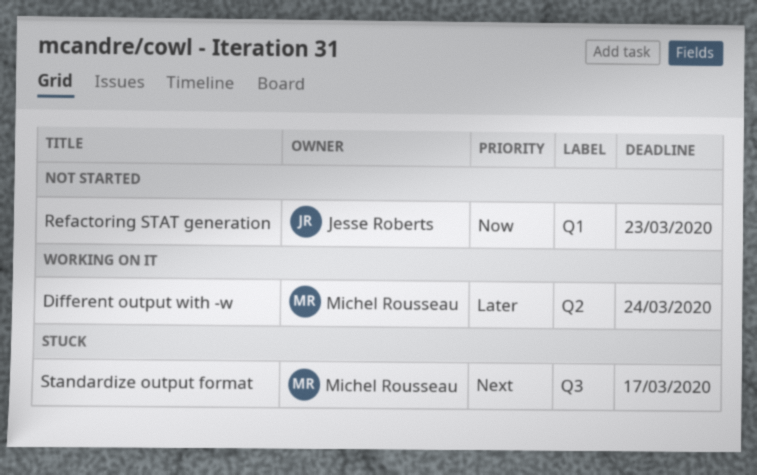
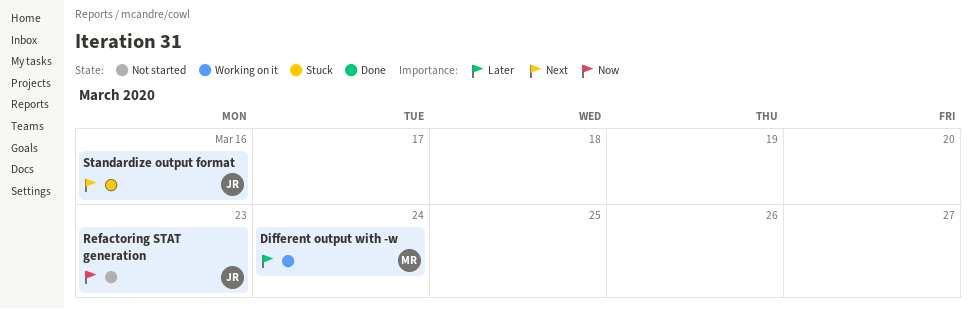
Standardize output format, owner: Michel Rousseau -> Jesse Roberts
Standardize output format, due: Mar 17 -> Mar 16

